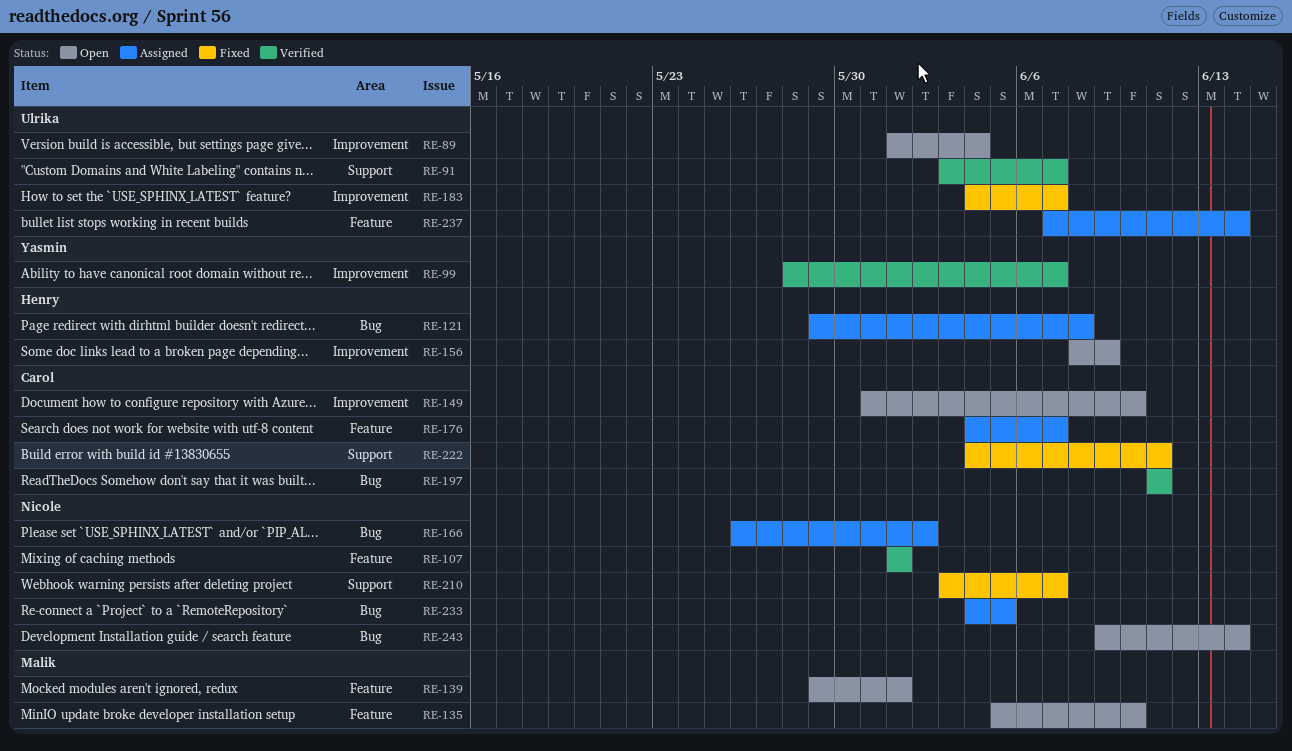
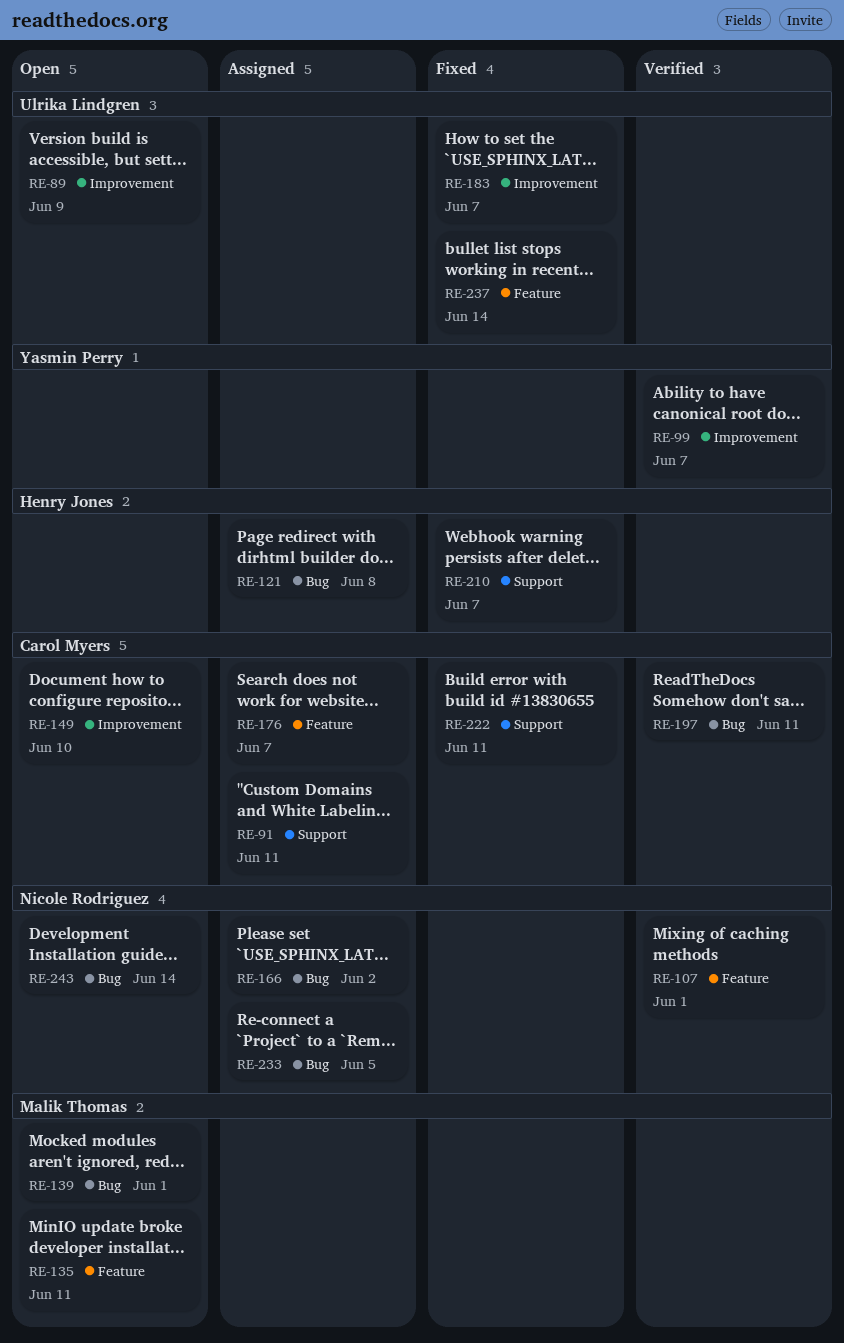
RE-89, due: Jun 4 -> Jun 9
RE-91, status: Verified -> Assigned
RE-91, owner: Ulrika Lindgren -> Carol Myers
RE-91, due: Jun 7 -> Jun 11
RE-135, due: Jun 10 -> Jun 11
RE-139, label: Feature -> Bug
RE-156: present -> none
RE-210, owner: Nicole Rodriguez -> Henry Jones
RE-237, status: Assigned -> Fixed

